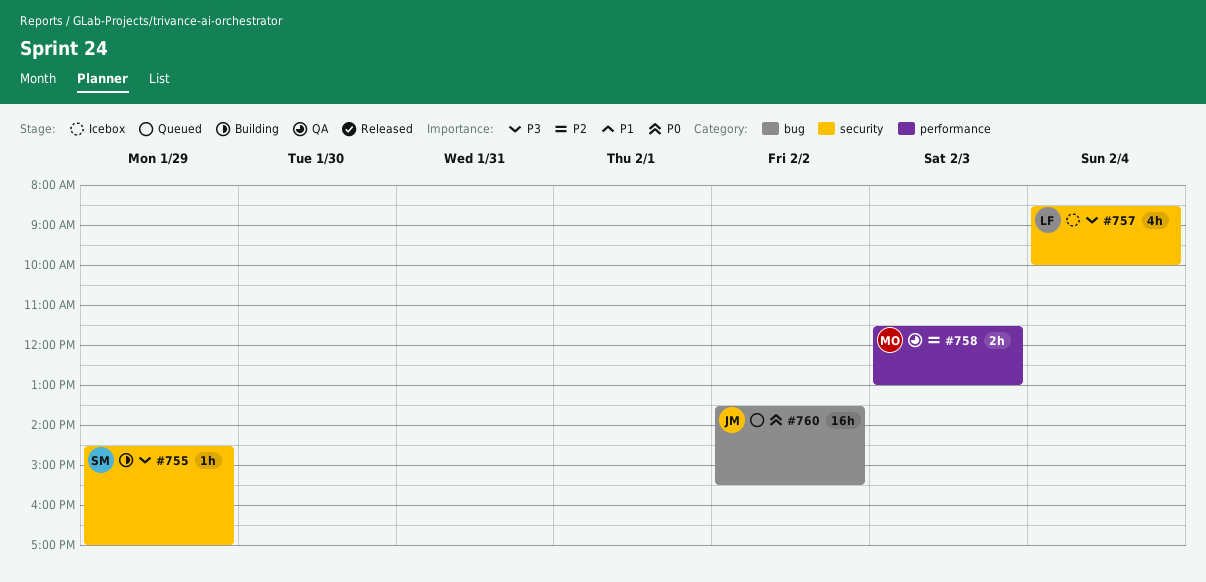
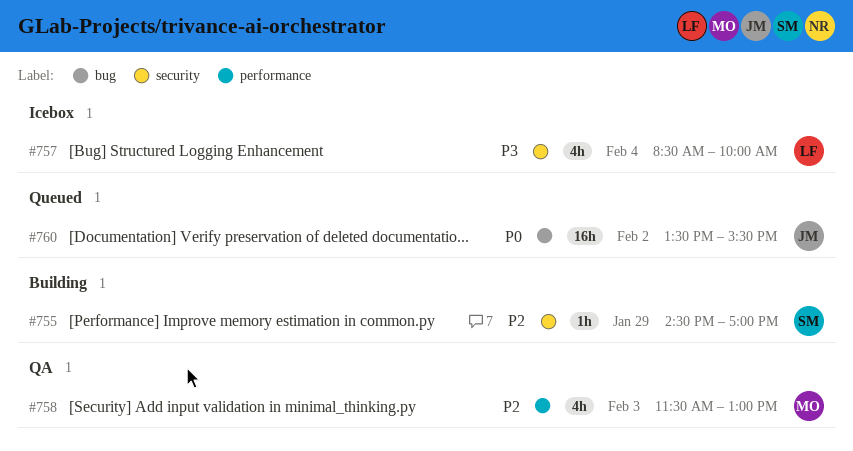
#755, priority: P3 -> P2
#758, estimate: 2h -> 4h

